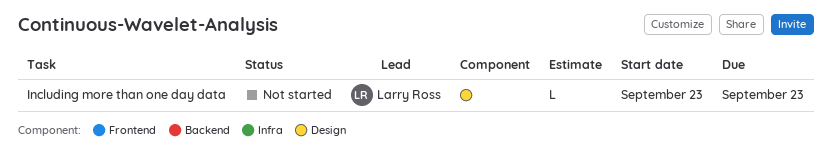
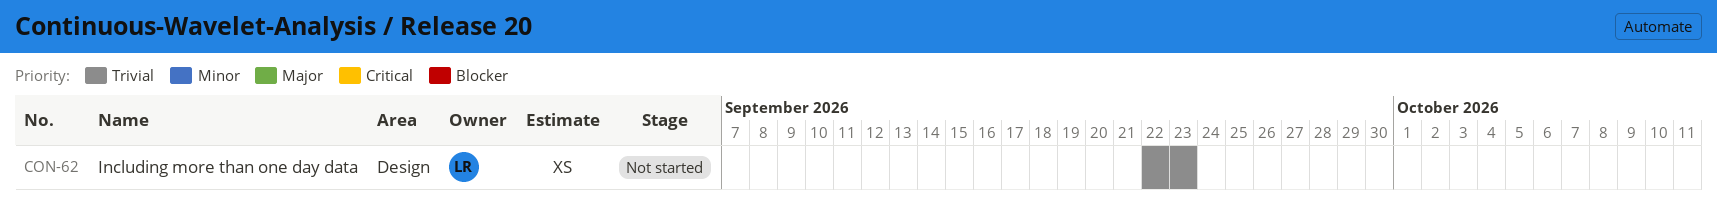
Including more than one day data, estimate: L -> XS
Including more than one day data, start: Sep 23 -> Sep 22

